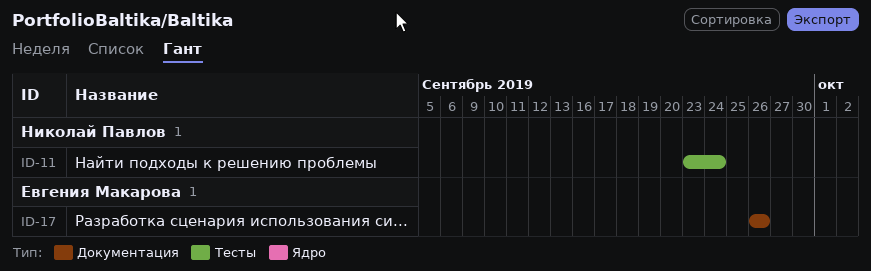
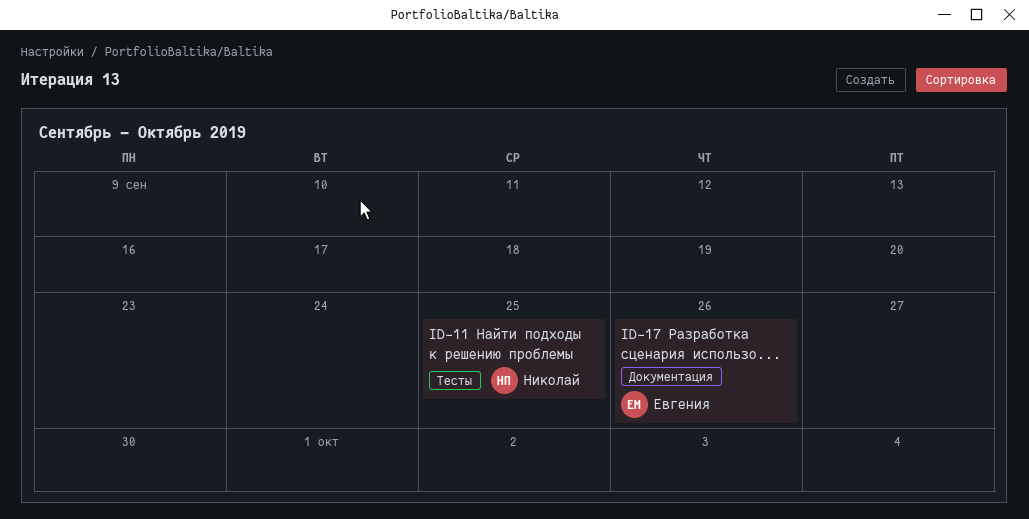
ID-11, due: Sep 24 -> Sep 25

